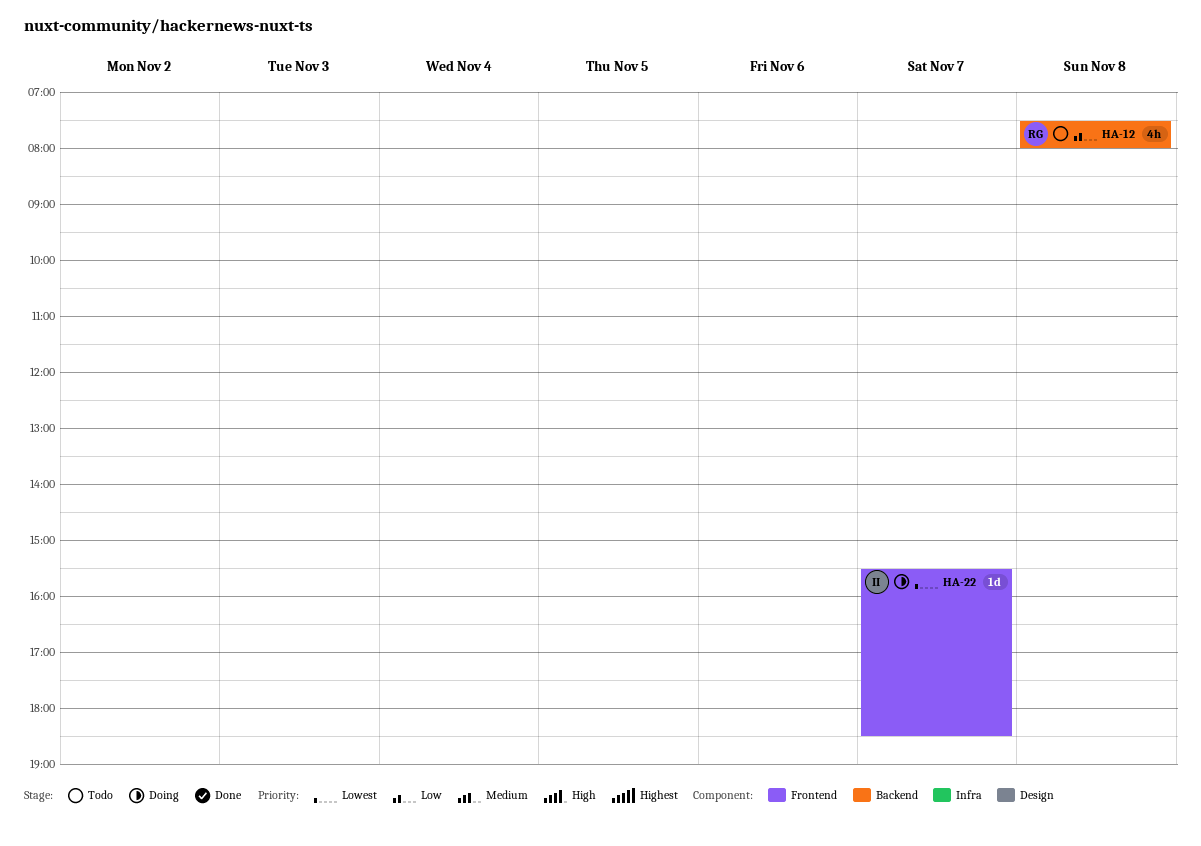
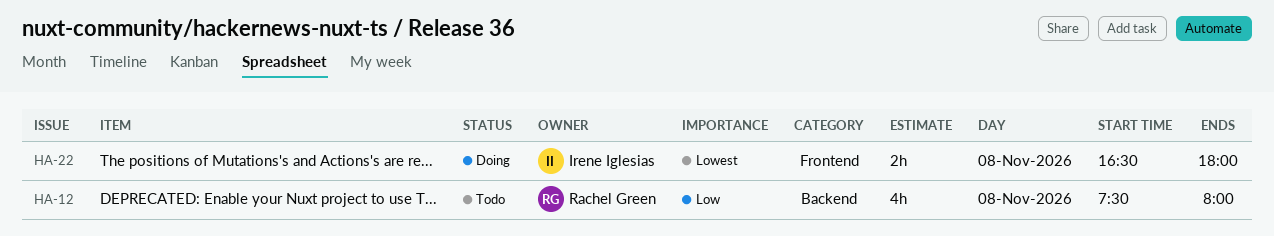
HA-22, estimate: 1d -> 2h
HA-22, day: Nov 7 -> Nov 8
HA-22, begins: 15:30 -> 16:30
HA-22, ends: 18:30 -> 18:00

